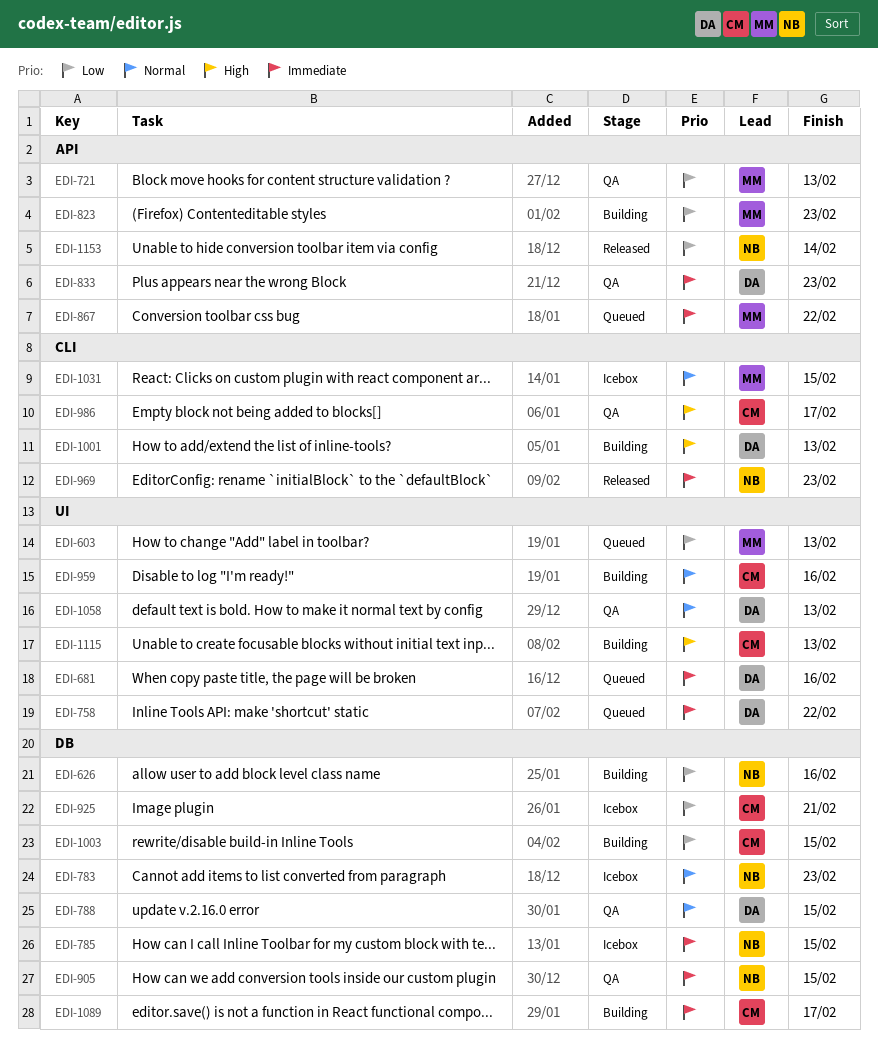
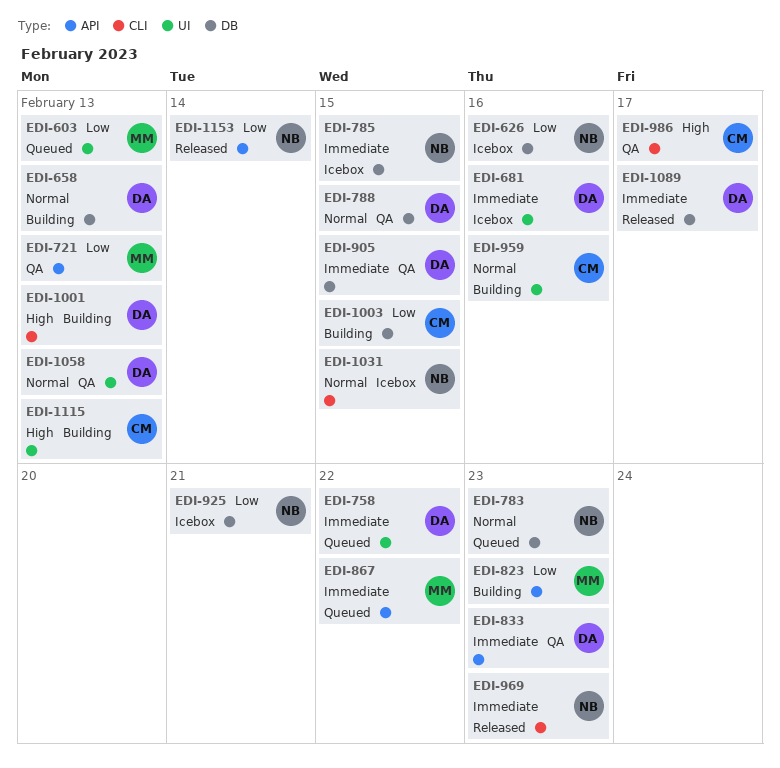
EDI-626, status: Building -> Icebox
EDI-658: none -> present
EDI-681, status: Queued -> Icebox
EDI-783, status: Icebox -> Queued
EDI-905, owner: NB -> DA
EDI-925, owner: CM -> NB
EDI-1031, owner: MM -> NB
EDI-1089, status: Building -> Released
EDI-1089, owner: CM -> DA

